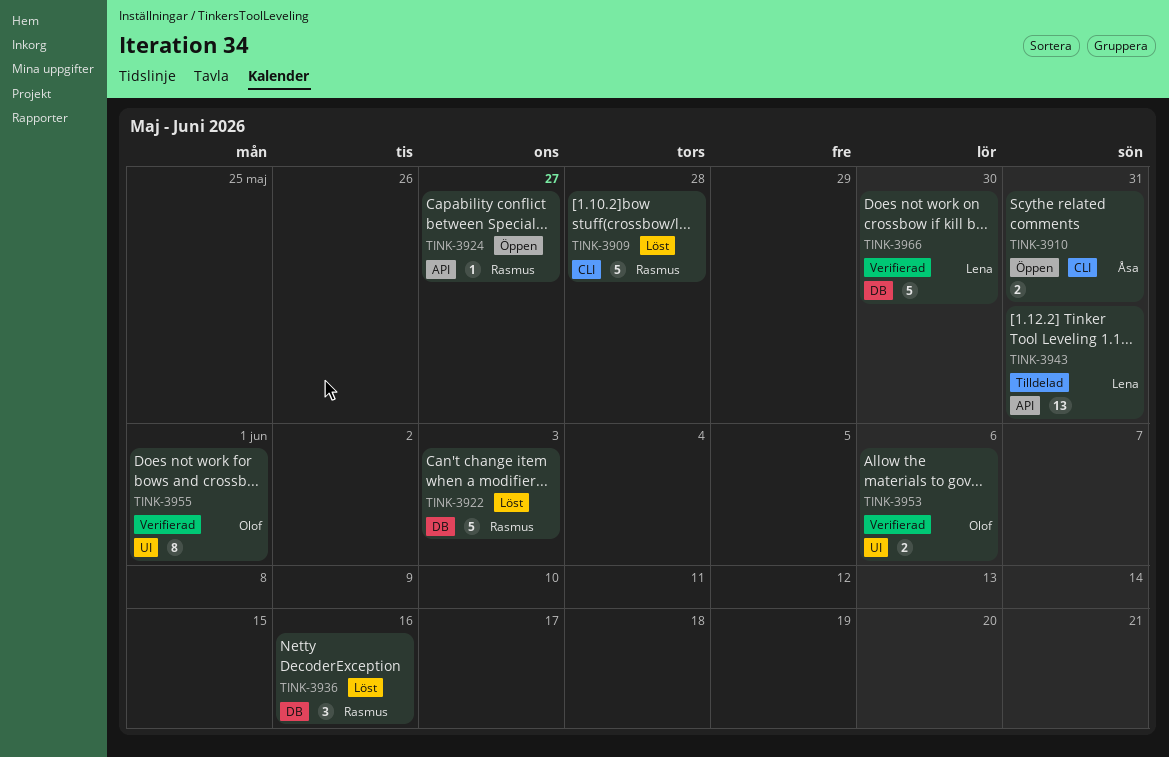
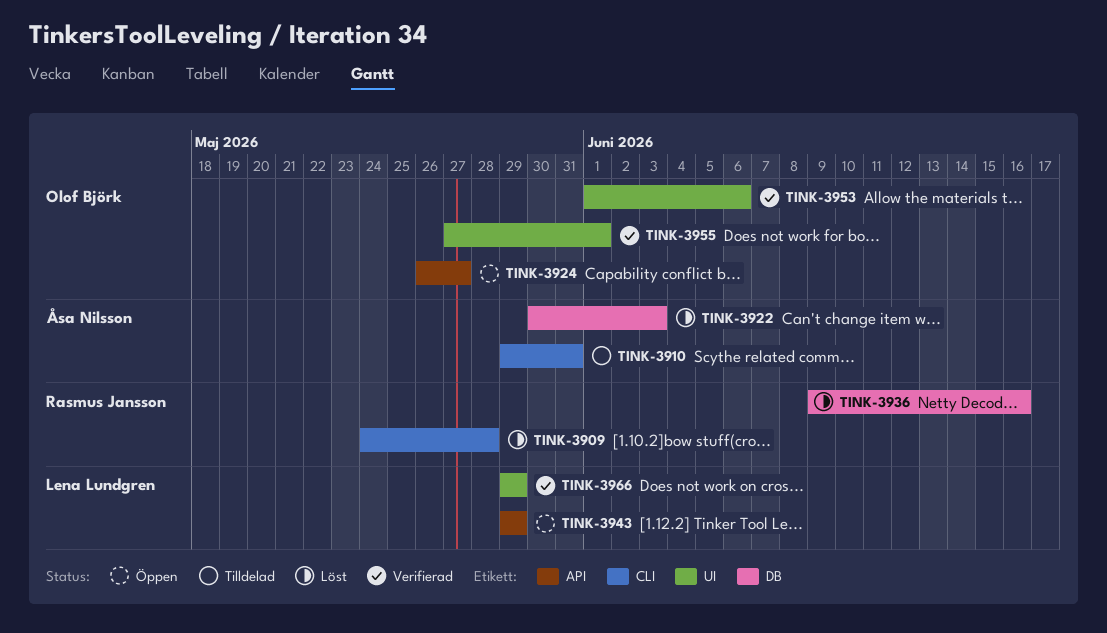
TINK-3910, status: Öppen -> Tilldelad
TINK-3922, owner: Rasmus Jansson -> Åsa Nilsson
TINK-3924, owner: Rasmus Jansson -> Olof Björk
TINK-3943, status: Tilldelad -> Öppen
TINK-3943, due: May 31 -> May 29
TINK-3966, label: DB -> UI
TINK-3966, due: May 30 -> May 29

